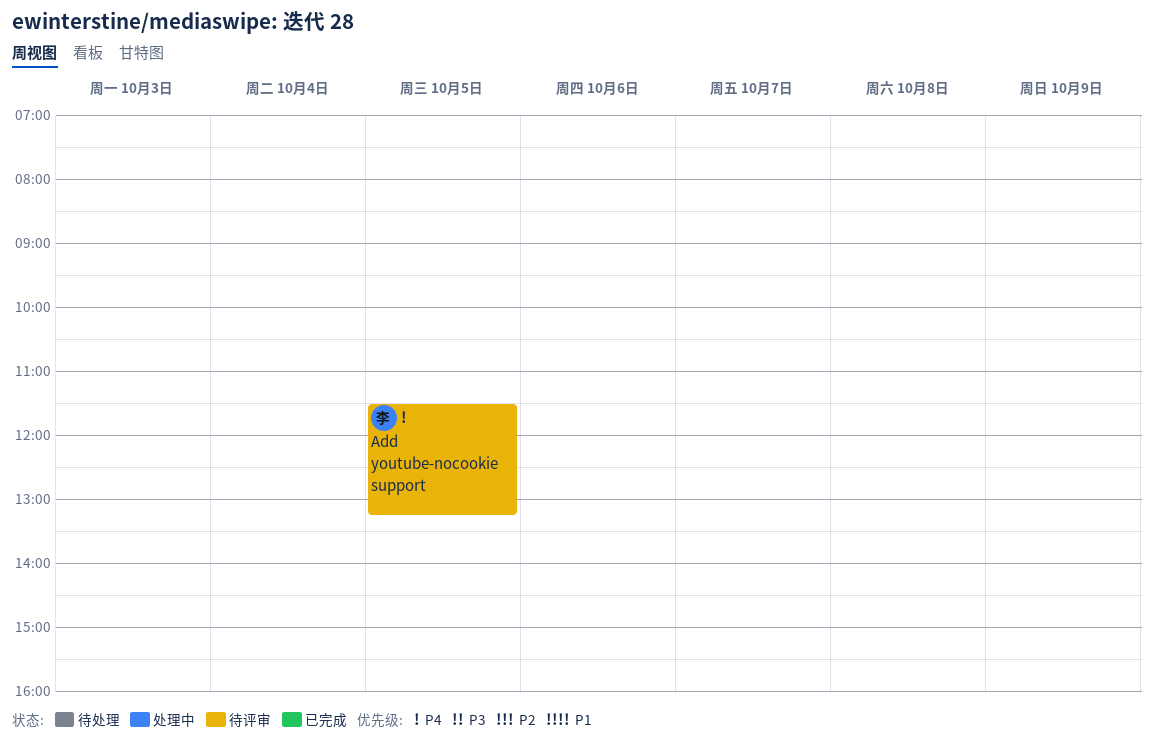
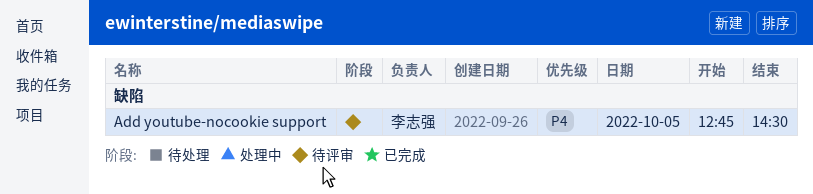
Add youtube-nocookie support, begins: 11:30 -> 12:45
Add youtube-nocookie support, ends: 13:15 -> 14:30

